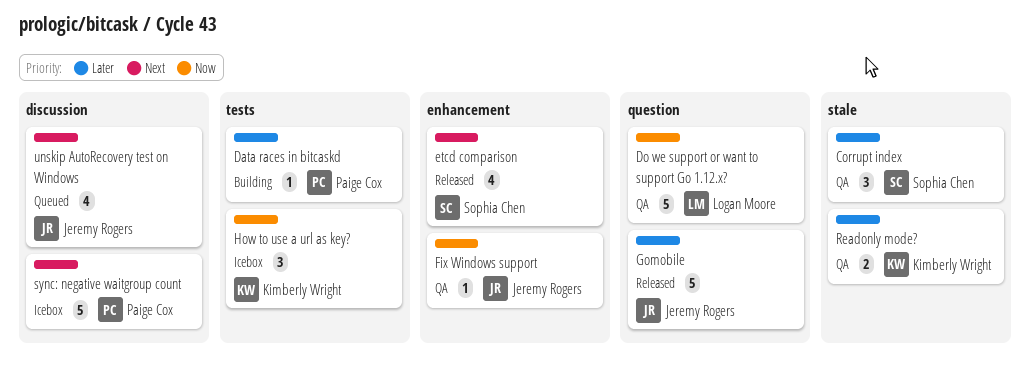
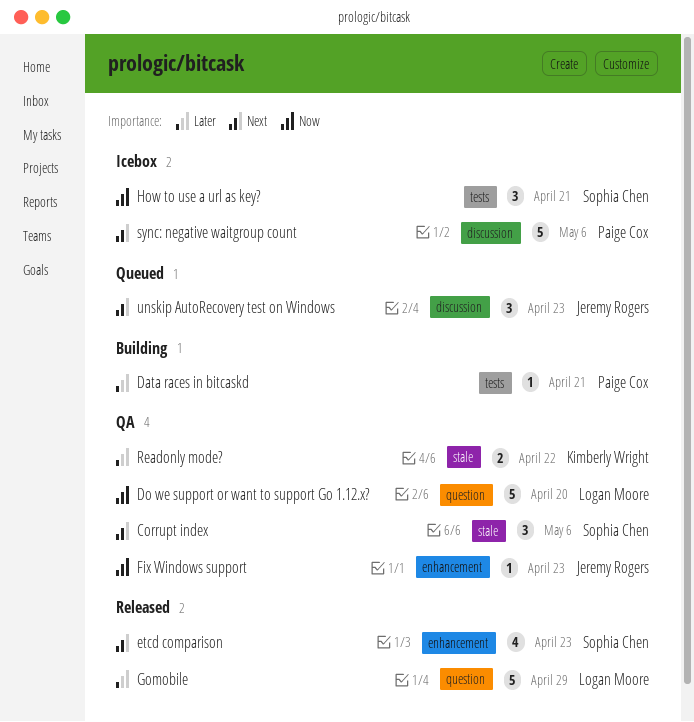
Corrupt index, priority: Later -> Next
Gomobile, owner: Jeremy Rogers -> Logan Moore
How to use a url as key?, owner: Kimberly Wright -> Sophia Chen
unskip AutoRecovery test on Windows, estimate: 4 -> 3

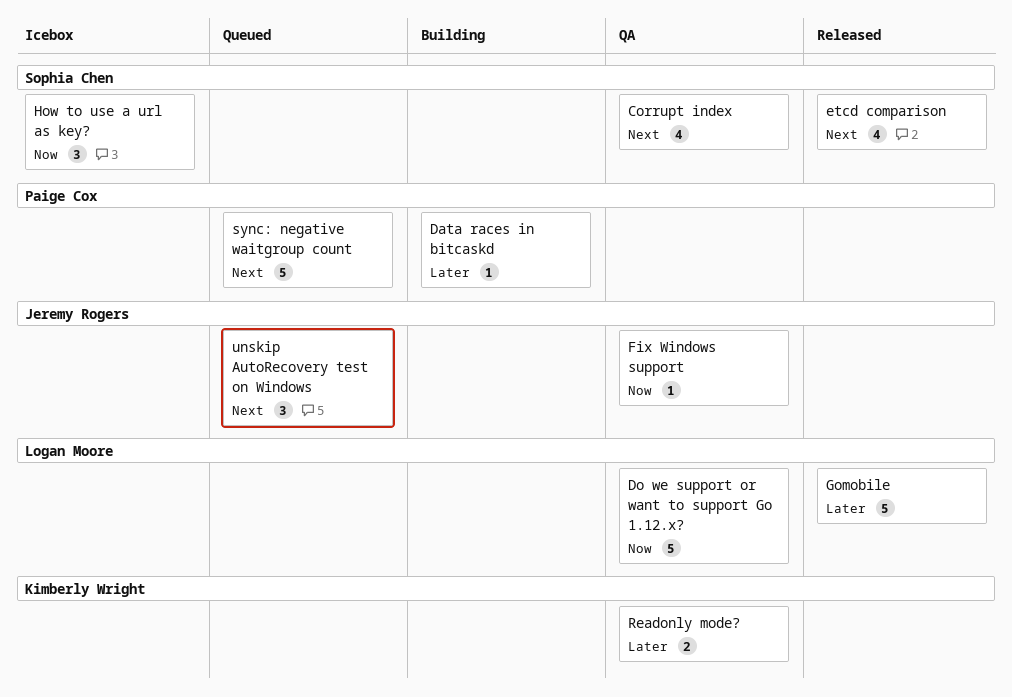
Corrupt index, estimate: 3 -> 4
sync: negative waitgroup count, status: Icebox -> Queued

